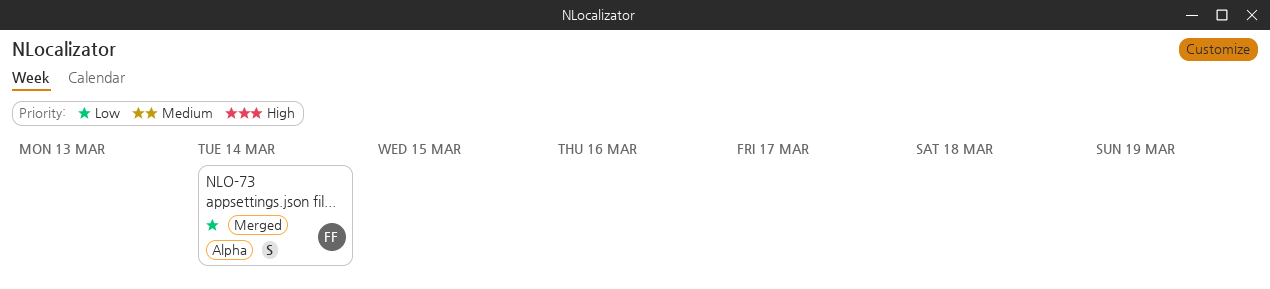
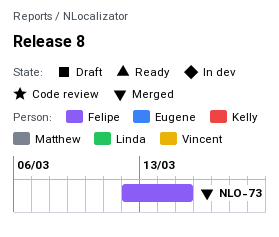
NLO-73, due: Mar 14 -> Mar 15

